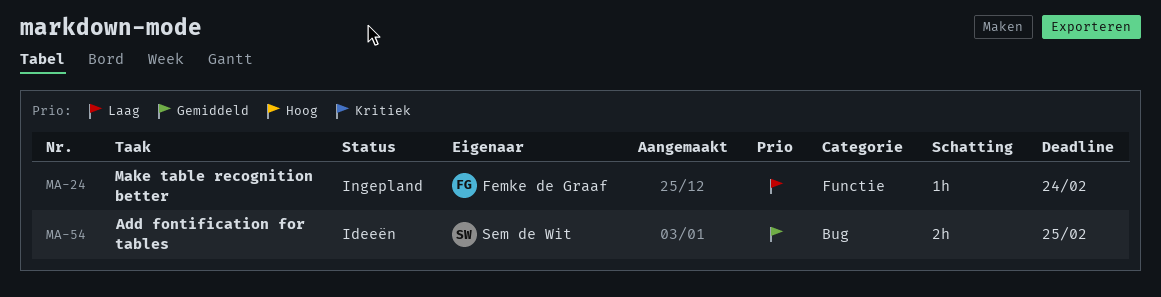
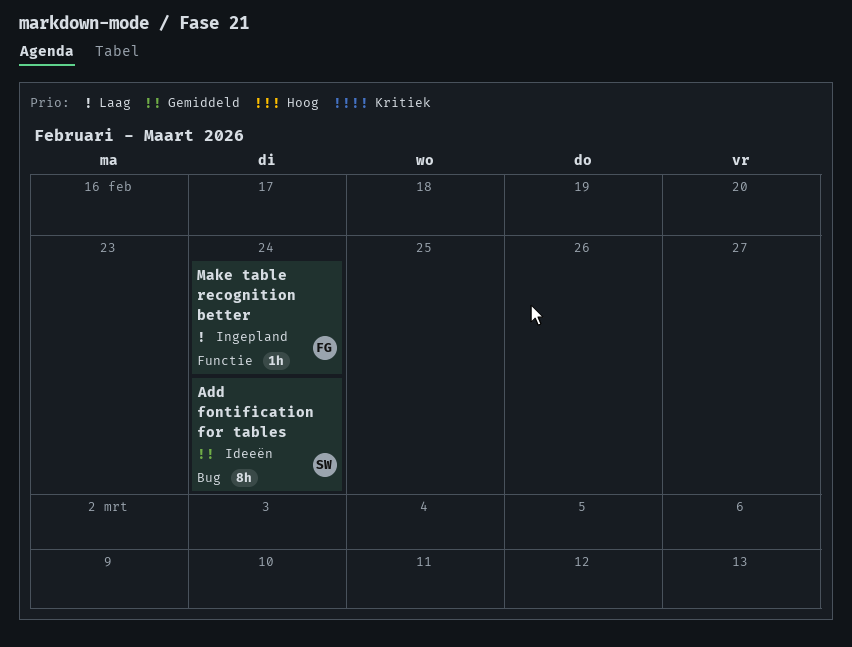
Add fontification for tables, estimate: 2h -> 8h
Add fontification for tables, due: Feb 25 -> Feb 24

